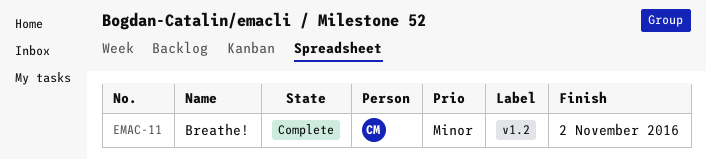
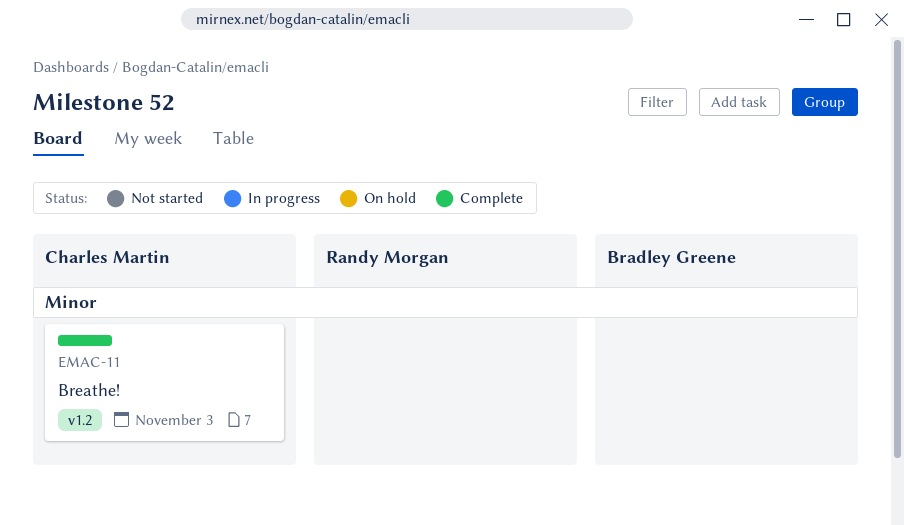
EMAC-11, due: Nov 2 -> Nov 3

